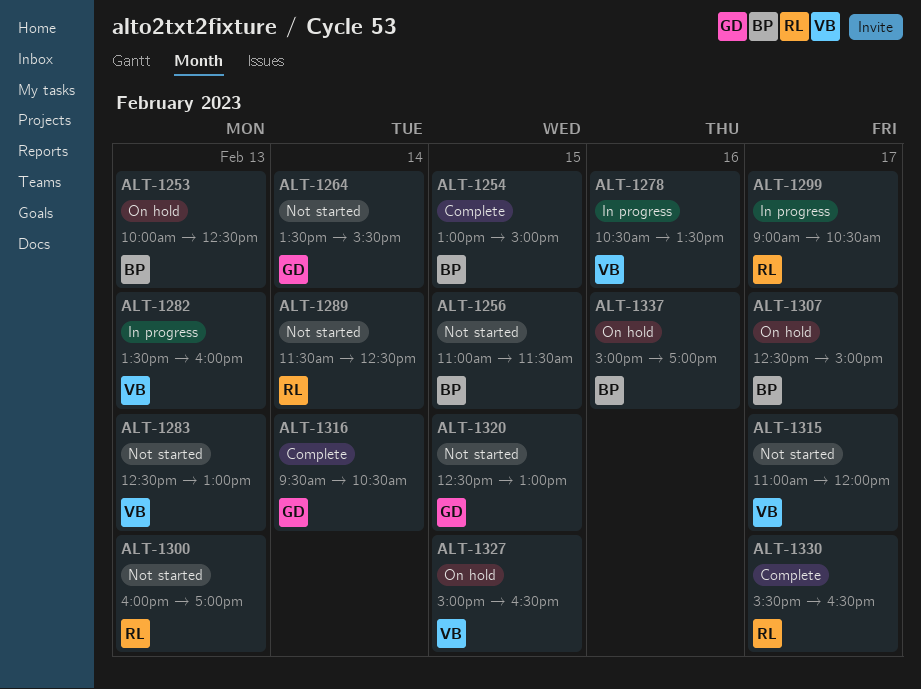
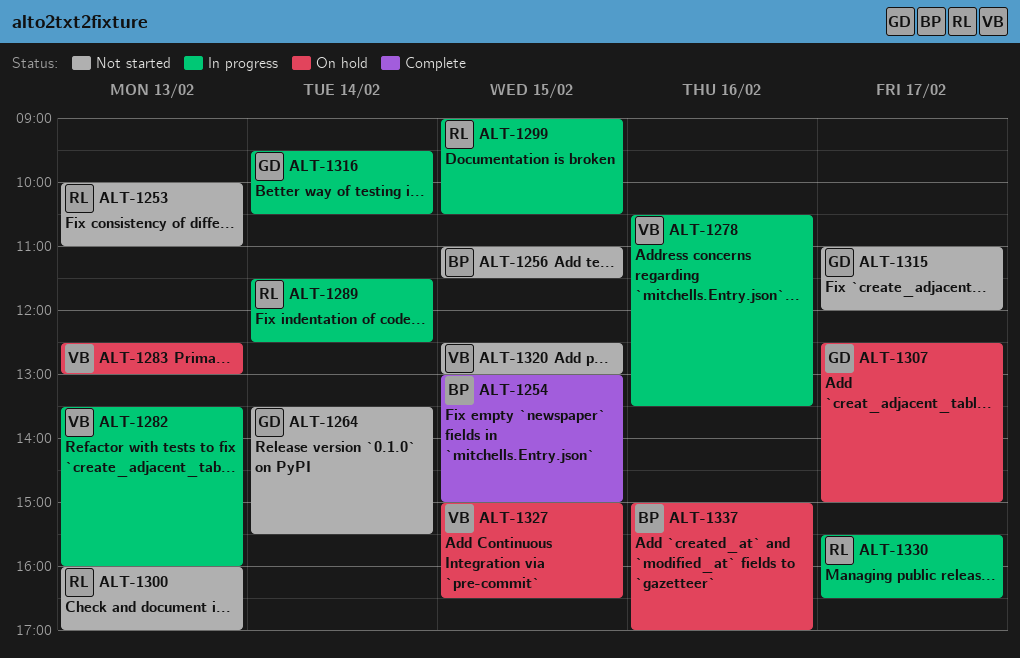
ALT-1253, status: On hold -> Not started
ALT-1253, owner: BP -> RL
ALT-1253, ends: 12:30 -> 11:00
ALT-1283, status: Not started -> On hold
ALT-1289, status: Not started -> In progress
ALT-1299, day: Feb 17 -> Feb 15
ALT-1307, owner: BP -> GD
ALT-1315, owner: VB -> GD
ALT-1316, status: Complete -> In progress
ALT-1320, owner: GD -> VB
ALT-1330, status: Complete -> In progress

